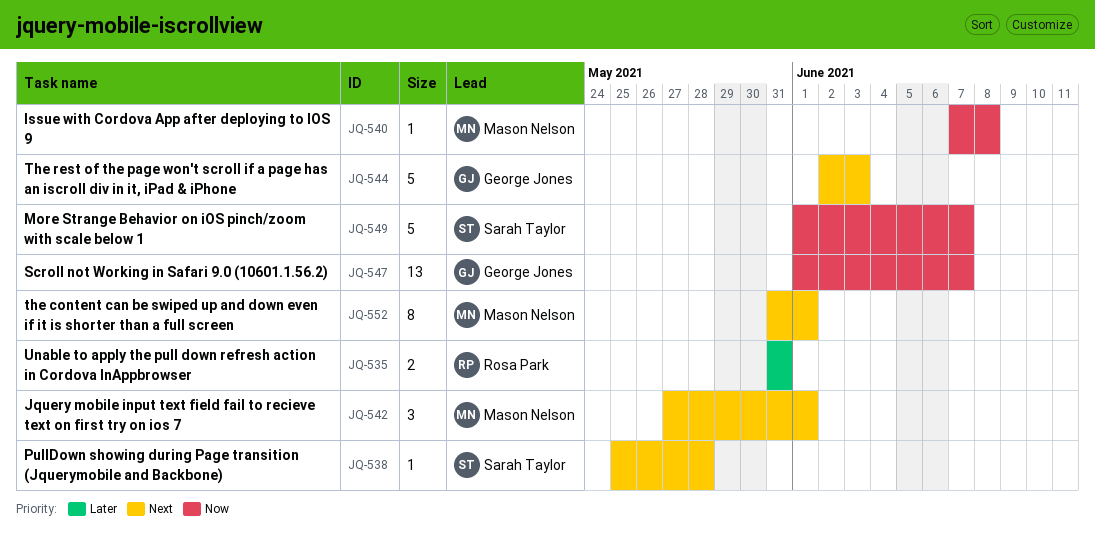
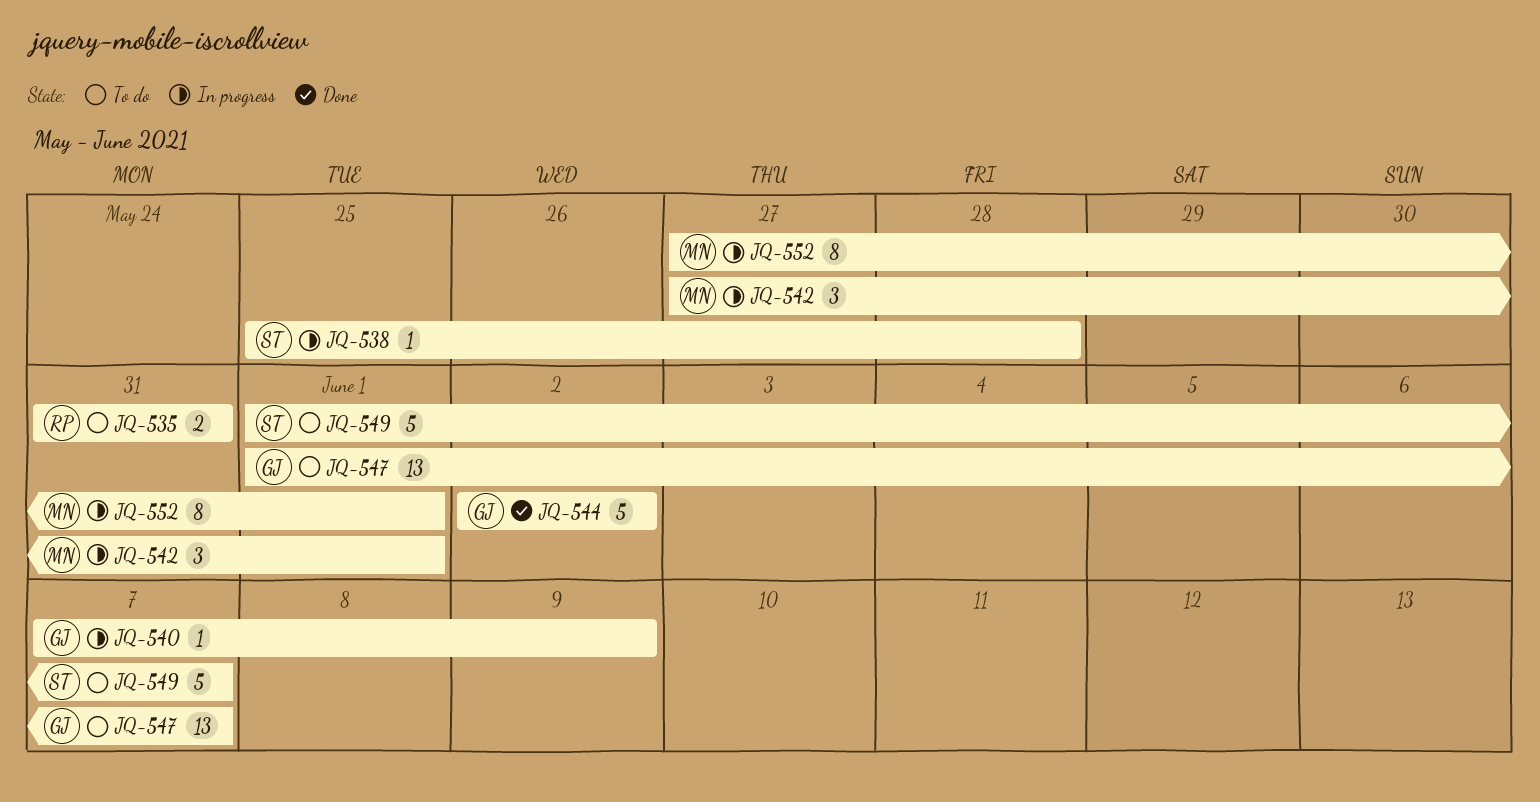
JQ-540, owner: Mason Nelson -> George Jones
JQ-540, due: Jun 8 -> Jun 9
JQ-544, due: Jun 3 -> Jun 2
JQ-552, start: May 31 -> May 27

